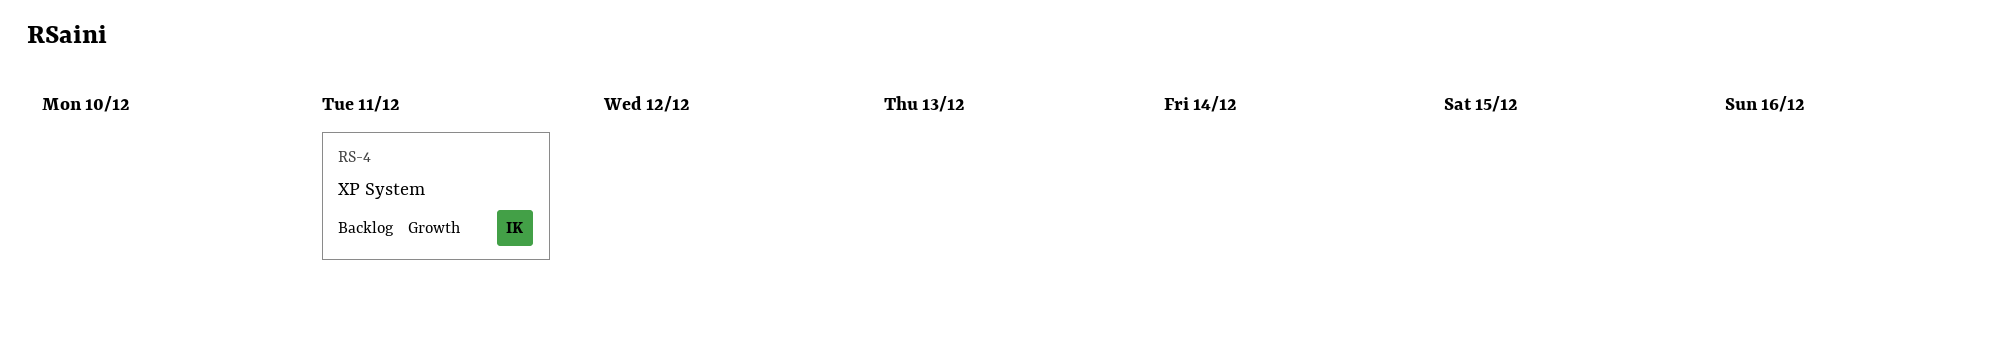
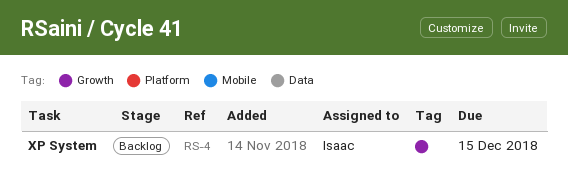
RS-4, due: Dec 11 -> Dec 15

